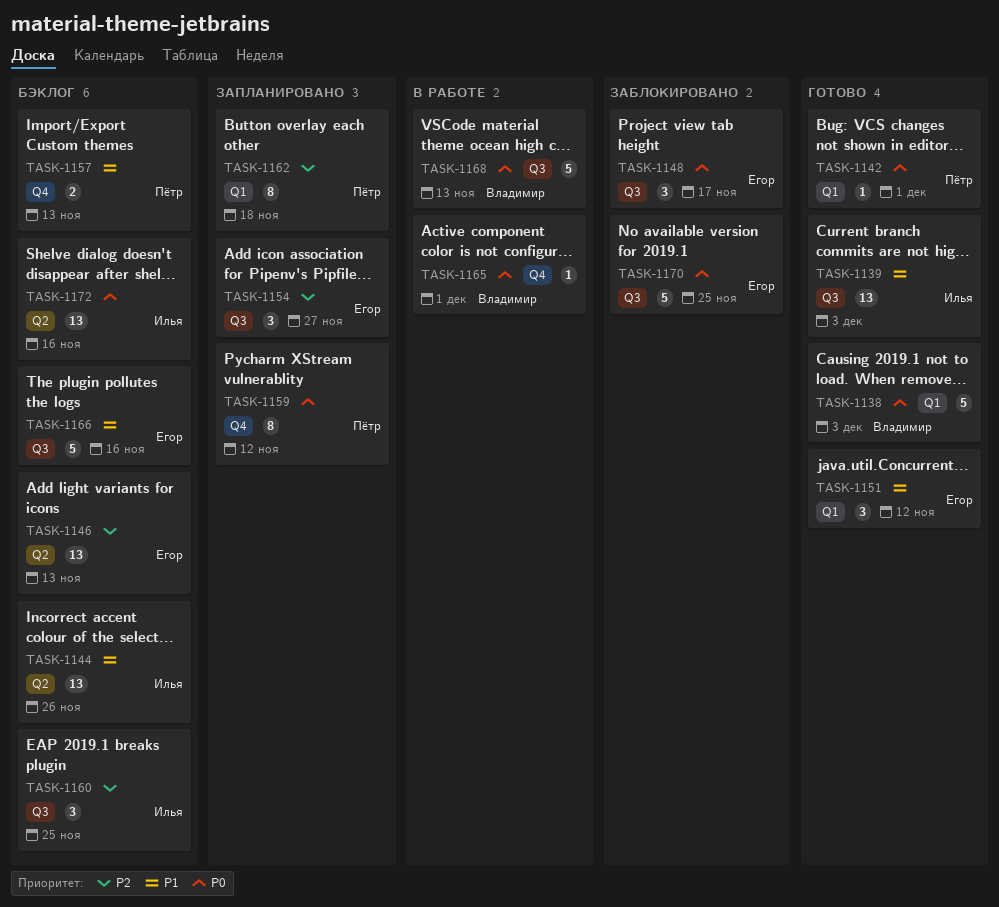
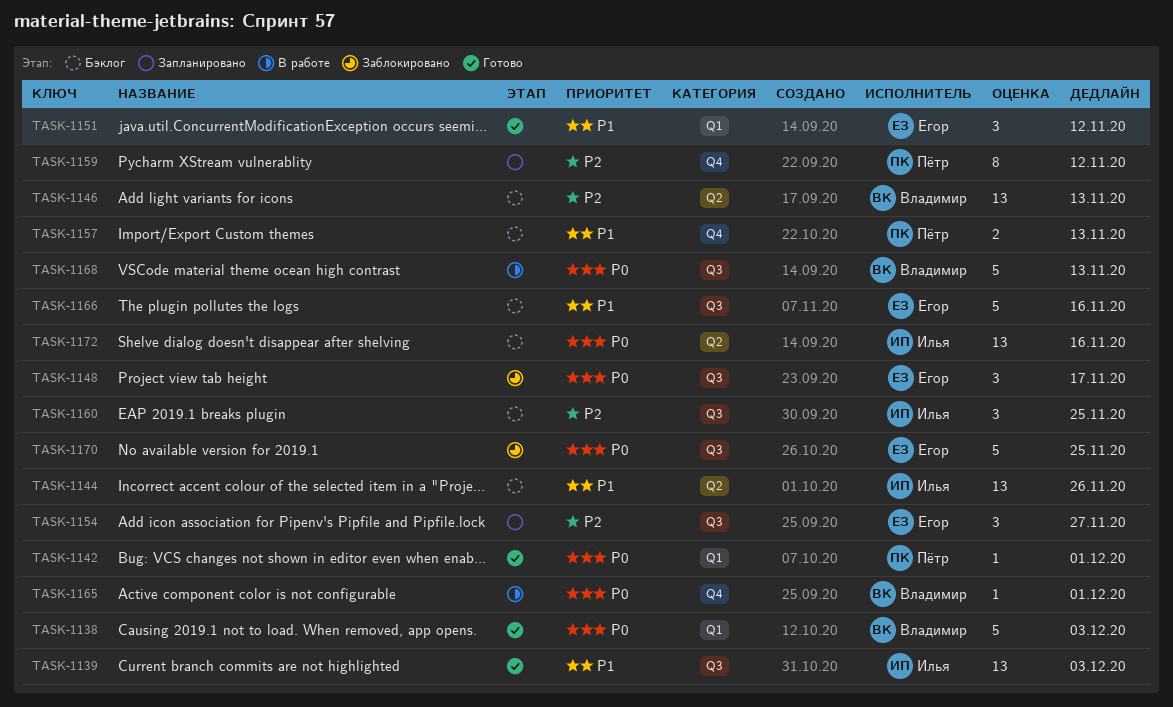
TASK-1146, owner: Егор -> Владимир
TASK-1159, priority: P0 -> P2
TASK-1162: present -> none

